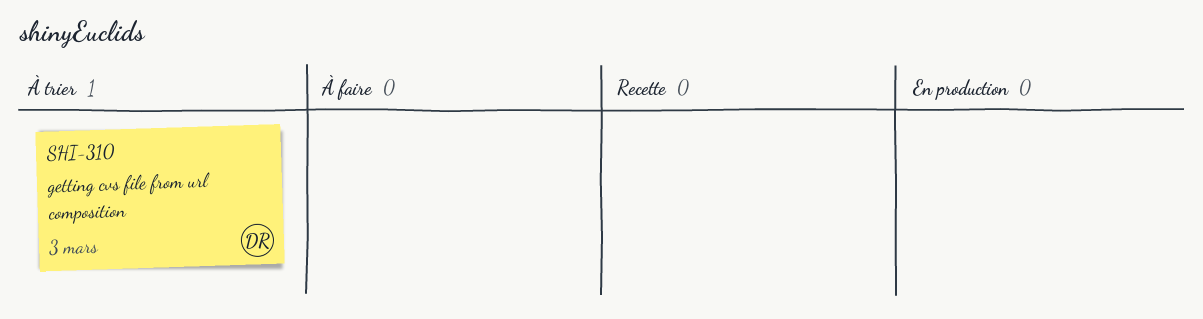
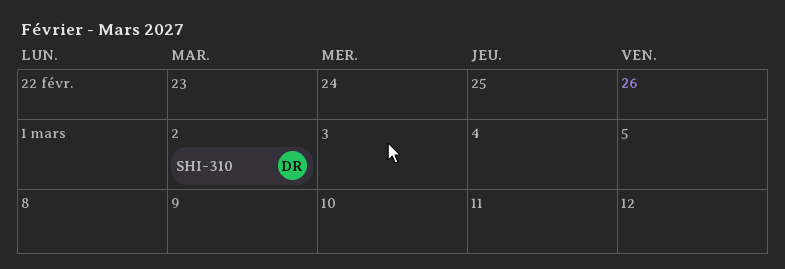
SHI-310, due: Mar 3 -> Mar 2

